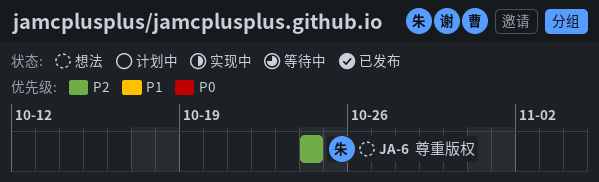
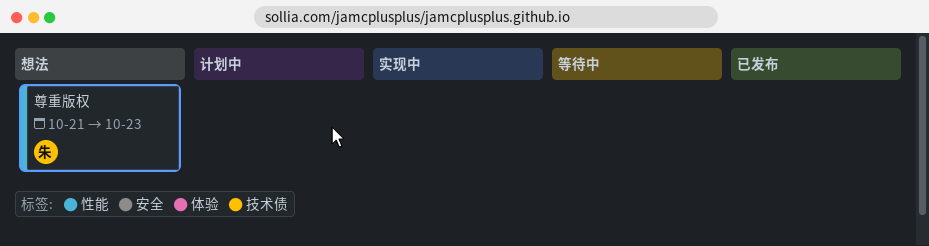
尊重版权, start: Oct 24 -> Oct 21
尊重版权, due: Oct 24 -> Oct 23

